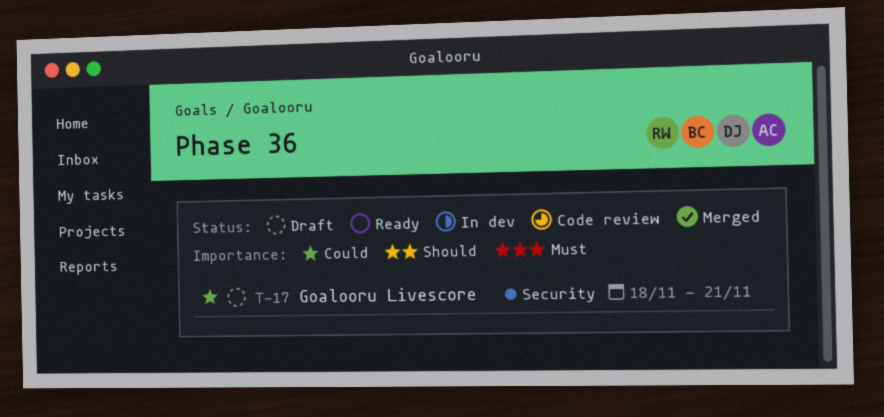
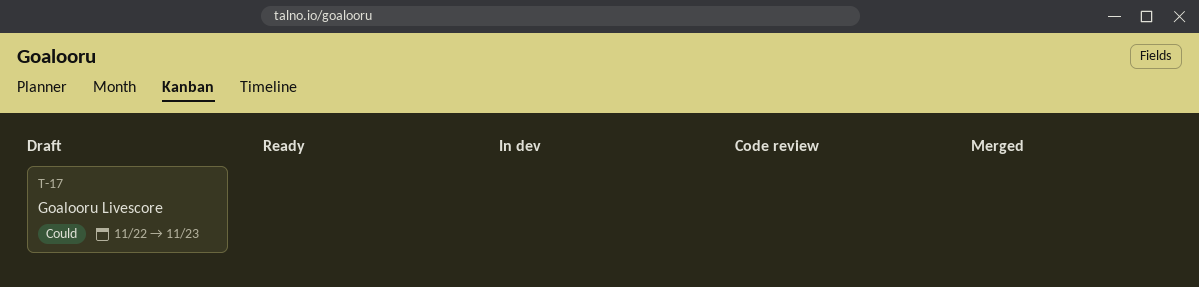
T-17, start: Nov 18 -> Nov 22
T-17, due: Nov 21 -> Nov 23

